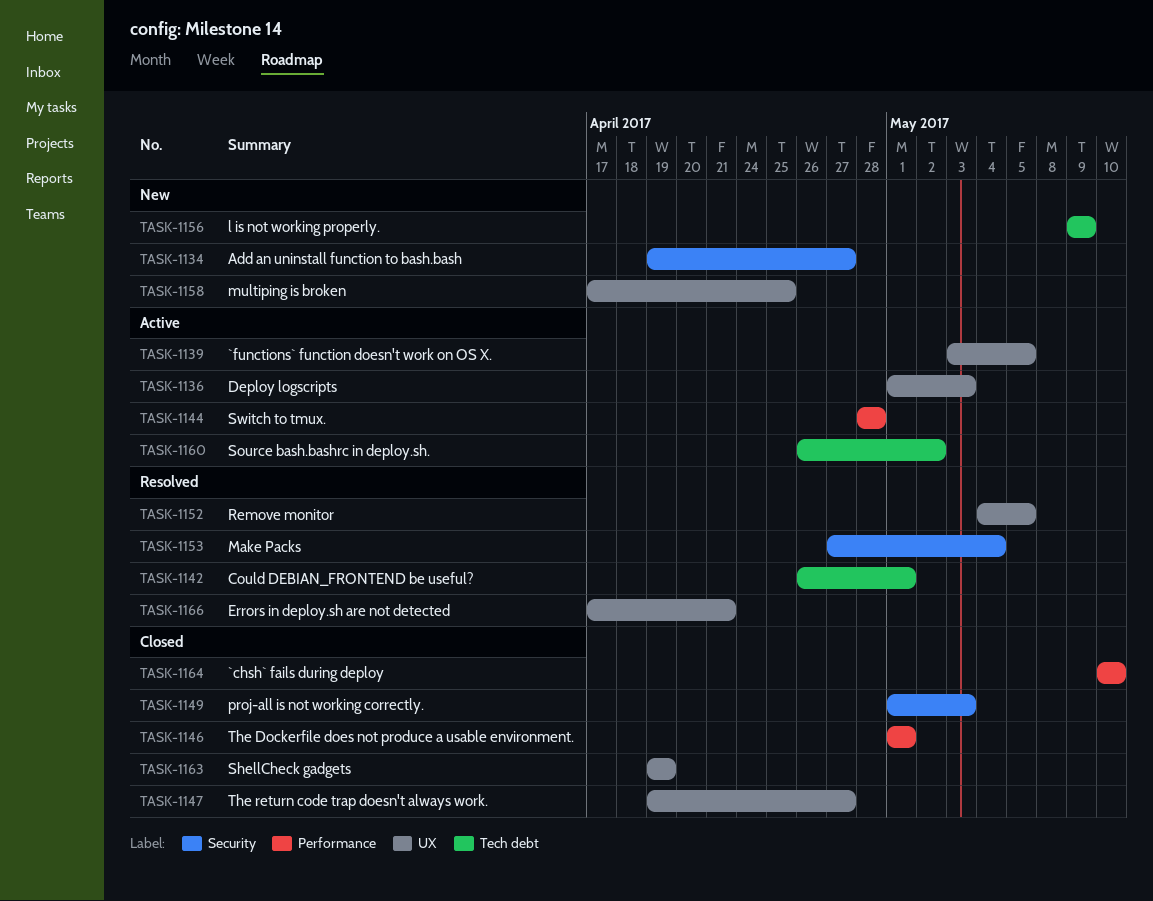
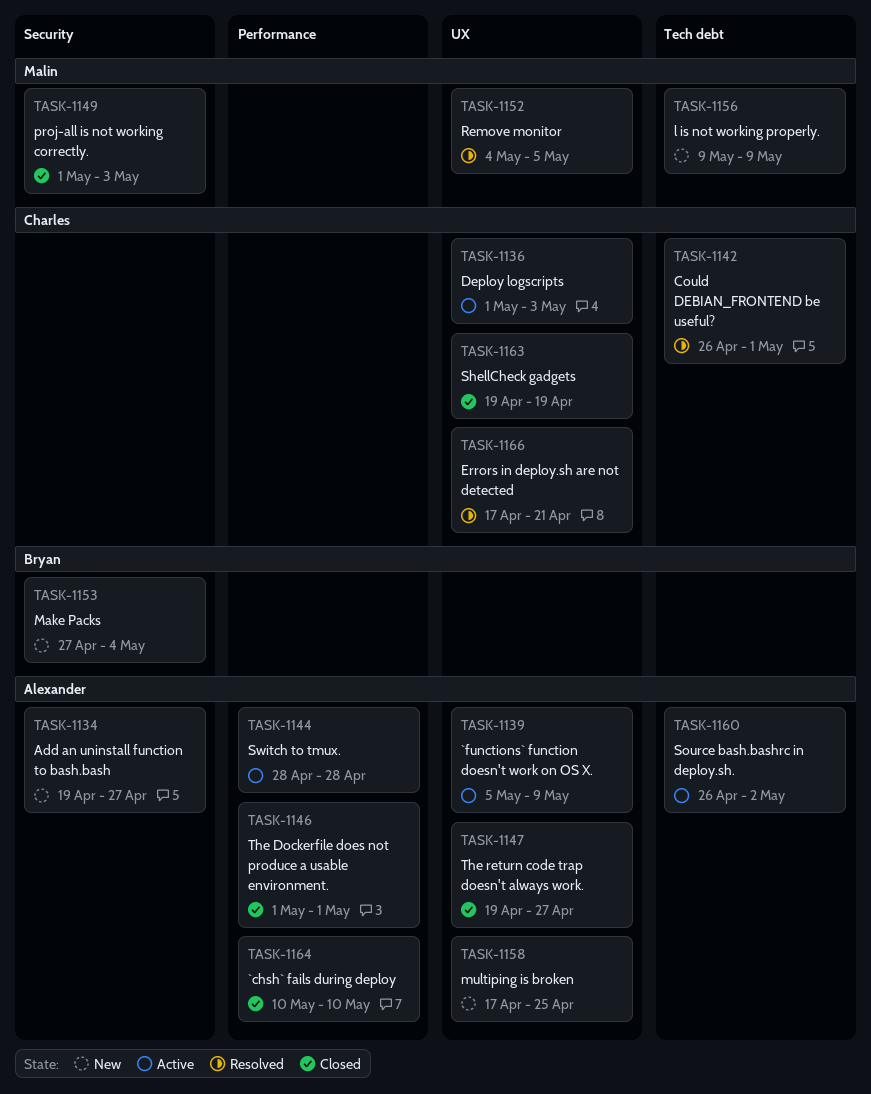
TASK-1139, start: May 3 -> May 5
TASK-1139, due: May 5 -> May 9
TASK-1153, status: Resolved -> New

